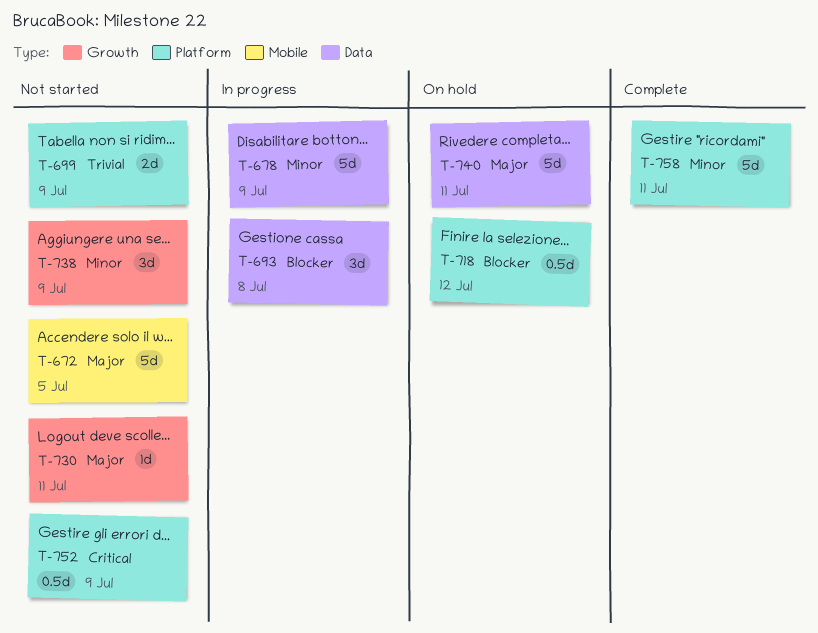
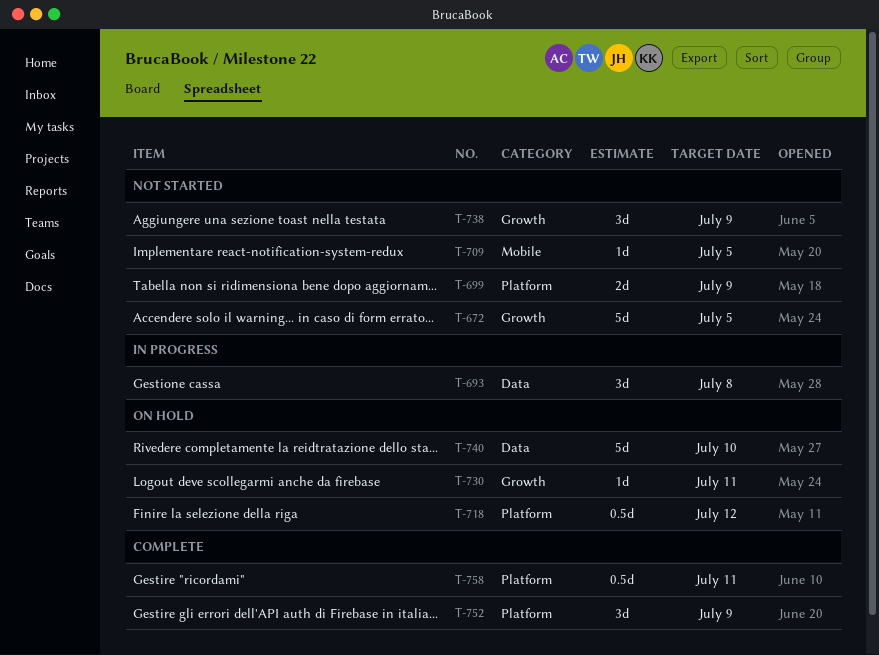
T-672, label: Mobile -> Growth
T-678: present -> none
T-709: none -> present
T-730, status: Not started -> On hold
T-740, due: Jul 11 -> Jul 10
T-752, status: Not started -> Complete
T-752, estimate: 0.5d -> 3d
T-758, estimate: 5d -> 0.5d

